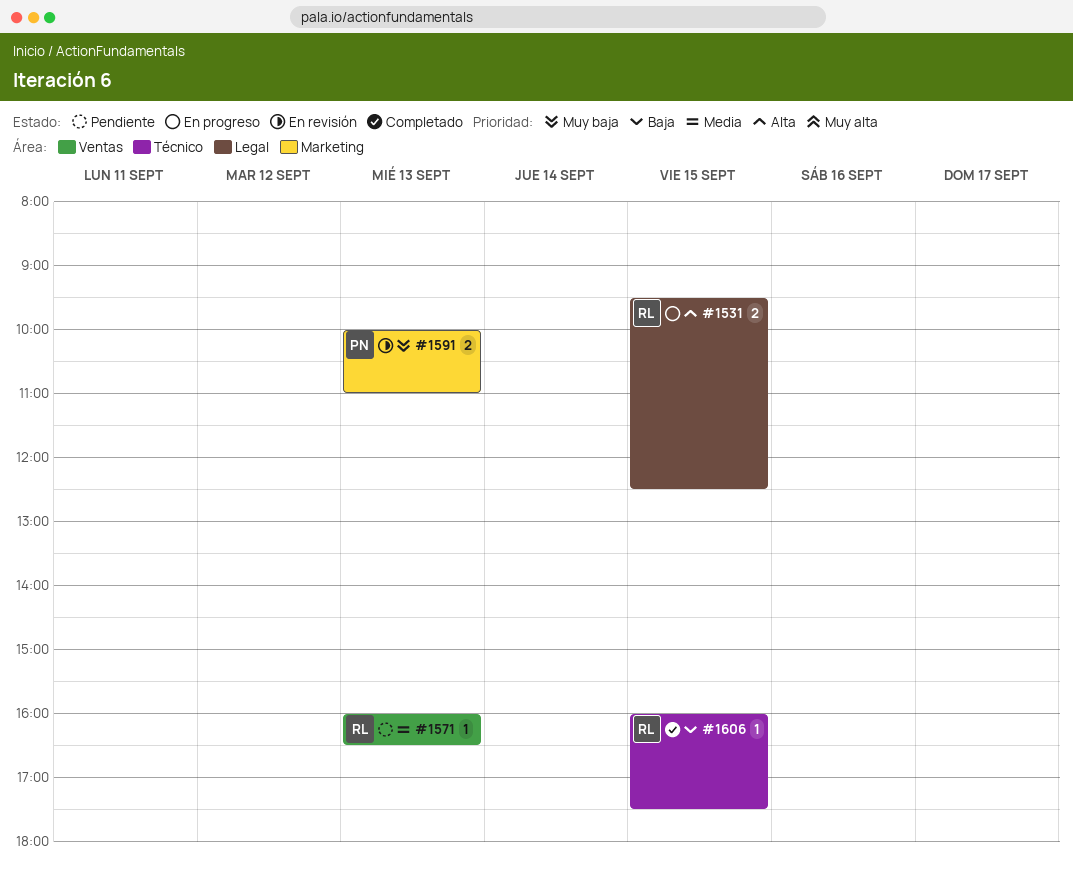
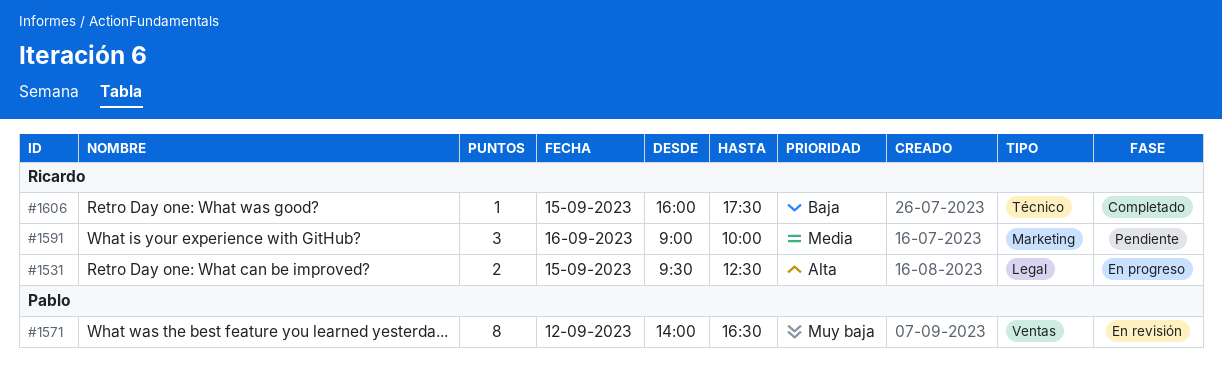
#1571, status: Pendiente -> En revisión
#1571, owner: Ricardo -> Pablo
#1571, priority: Media -> Muy baja
#1571, estimate: 1 -> 8
#1571, day: Sep 13 -> Sep 12
#1571, begins: 16:00 -> 14:00
#1591, status: En revisión -> Pendiente
#1591, owner: Pablo -> Ricardo
#1591, priority: Muy baja -> Media
#1591, estimate: 2 -> 3
#1591, day: Sep 13 -> Sep 16
#1591, begins: 10:00 -> 09:00
#1591, ends: 11:00 -> 10:00

